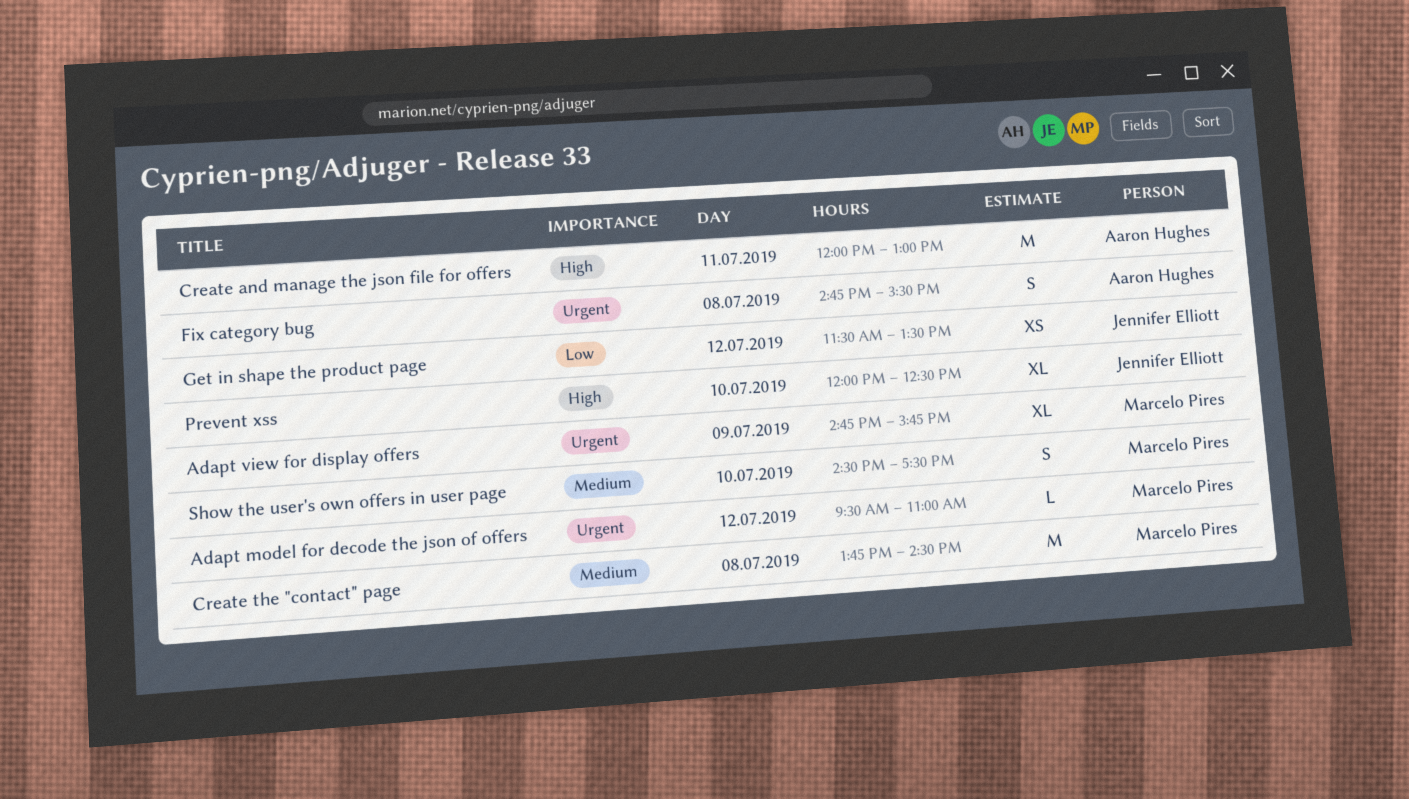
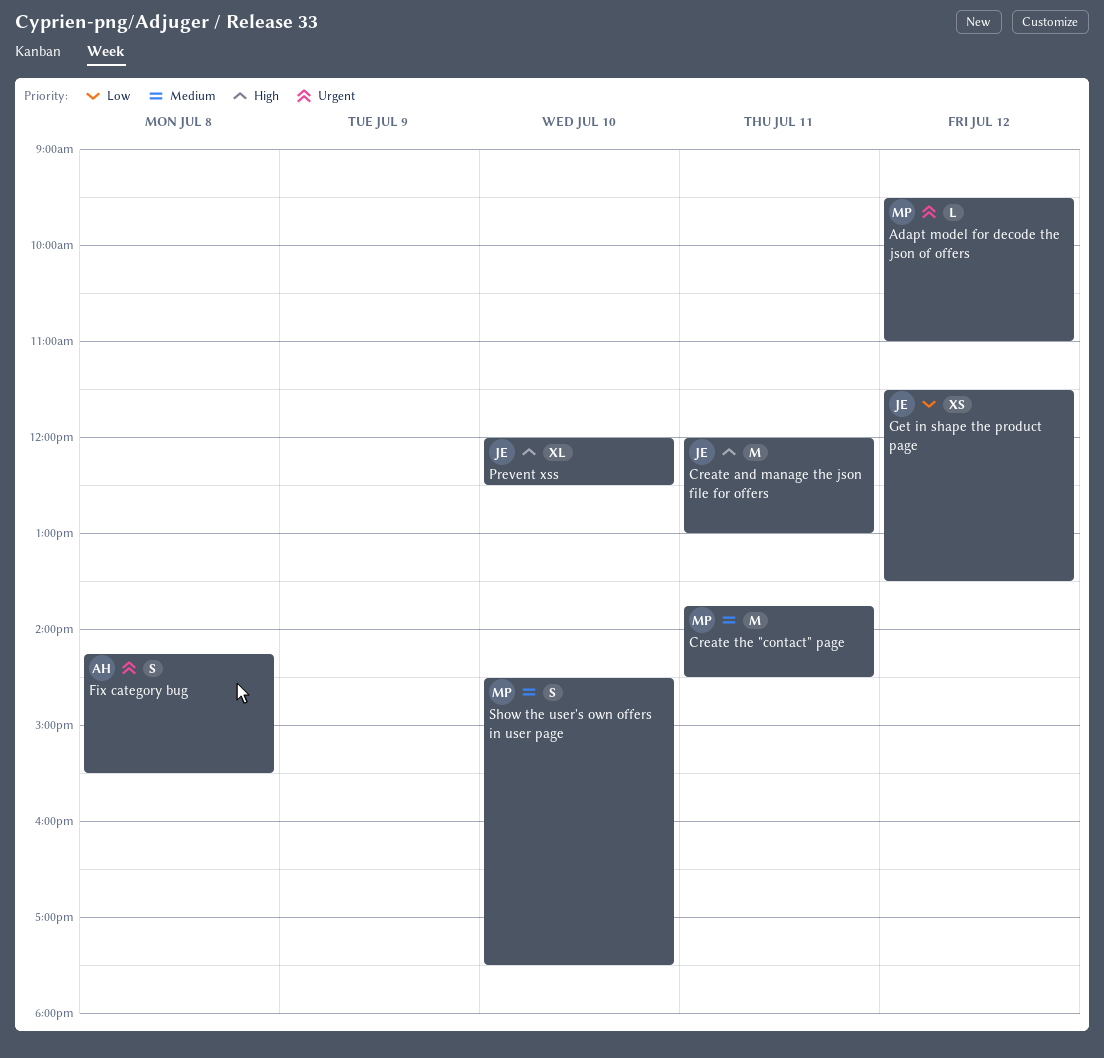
Adapt view for display offers: present -> none
Create and manage the json file for offers, owner: Aaron Hughes -> Jennifer Elliott
Create the "contact" page, day: Jul 8 -> Jul 11
Fix category bug, begins: 14:45 -> 14:15

